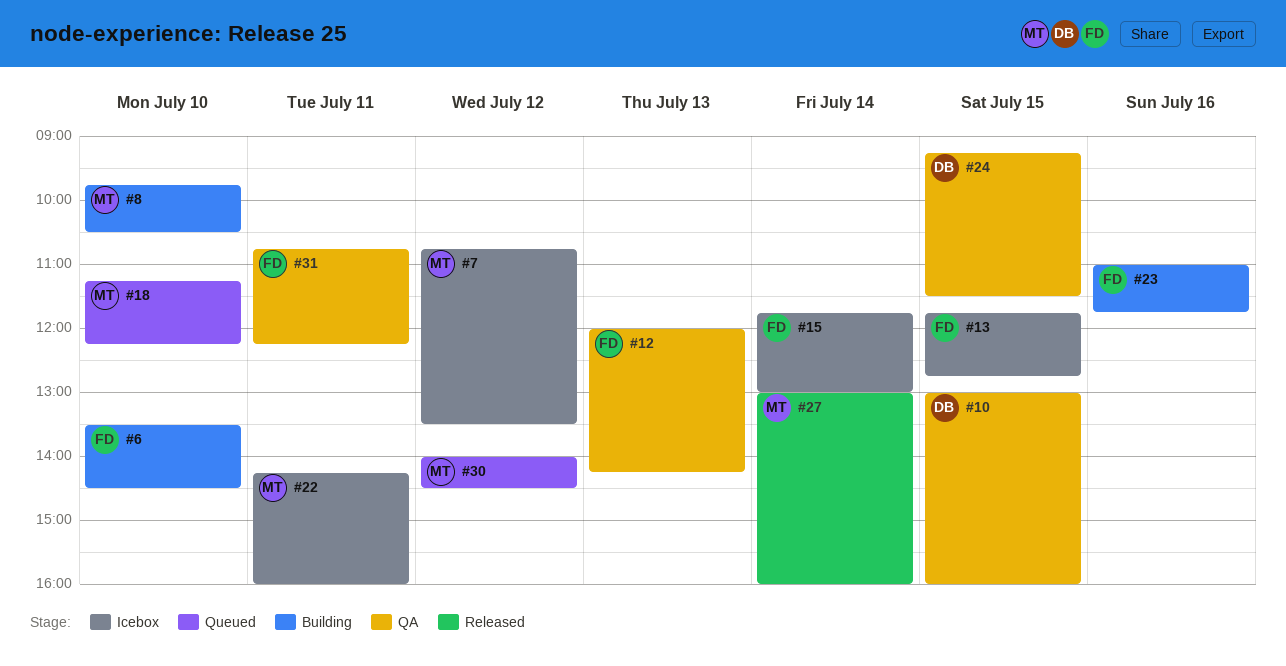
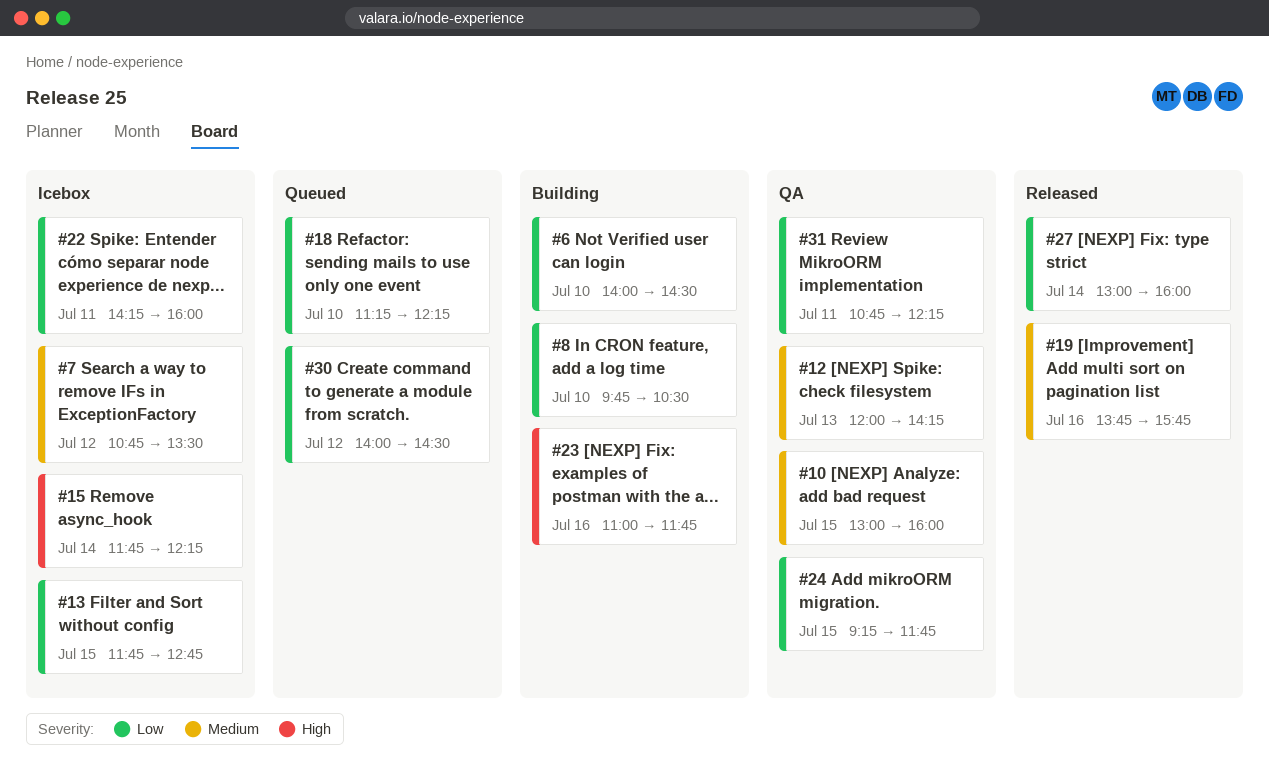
#6, begins: 13:30 -> 14:00
#15, ends: 13:00 -> 12:15
#19: none -> present
#24, ends: 11:30 -> 11:45

